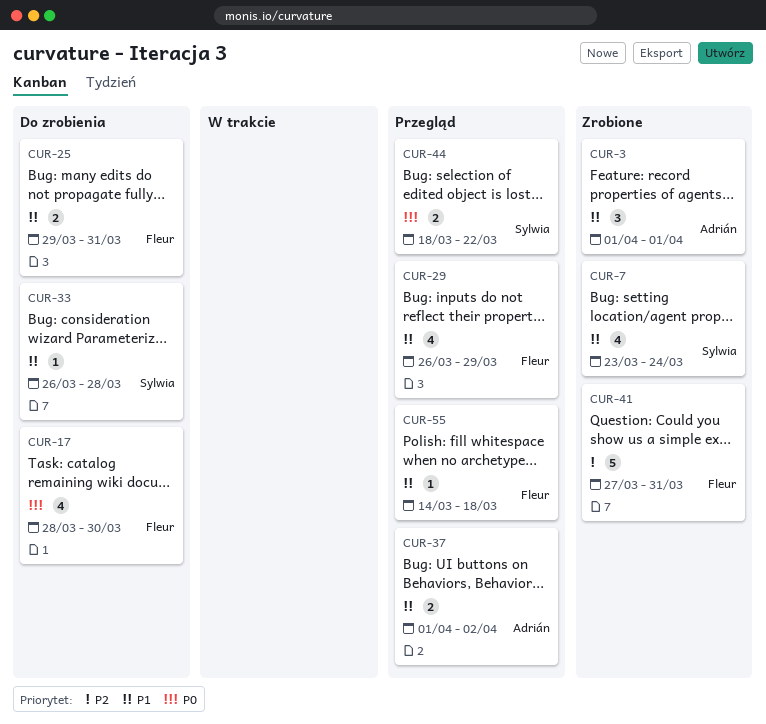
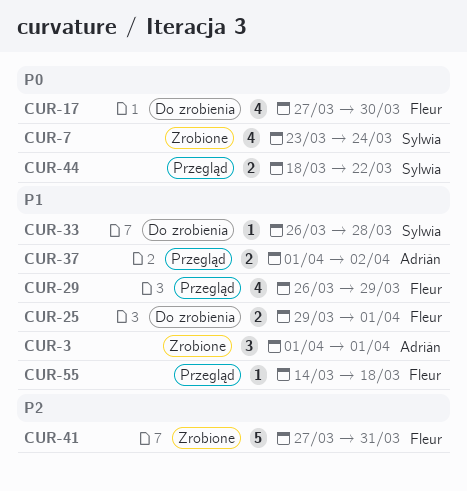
CUR-7, priority: P1 -> P0
CUR-17, start: Mar 28 -> Mar 27
CUR-25, due: Mar 31 -> Apr 1

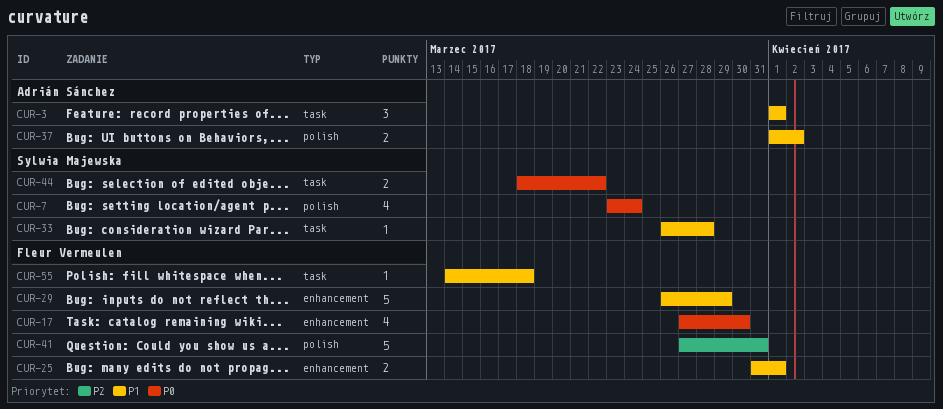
CUR-25, start: Mar 29 -> Mar 31
CUR-29, estimate: 4 -> 5

